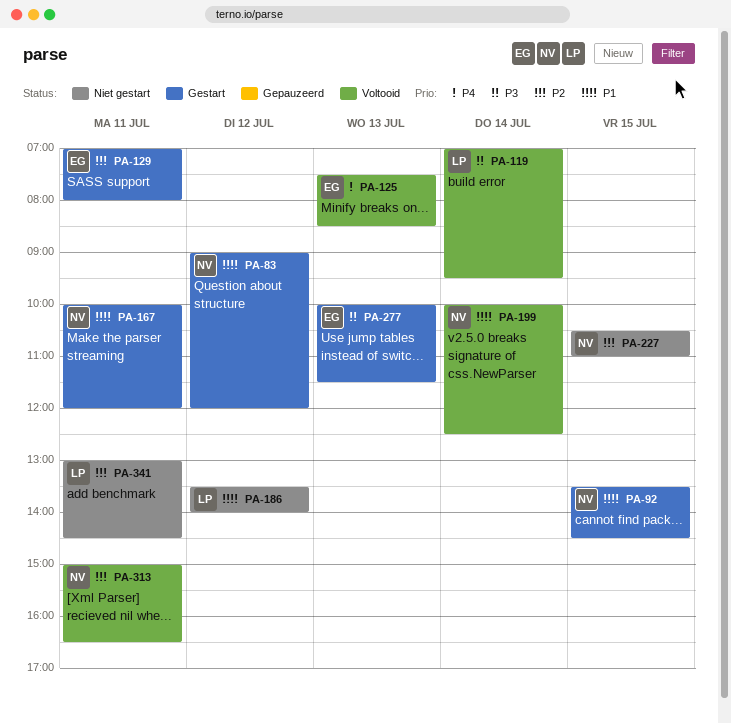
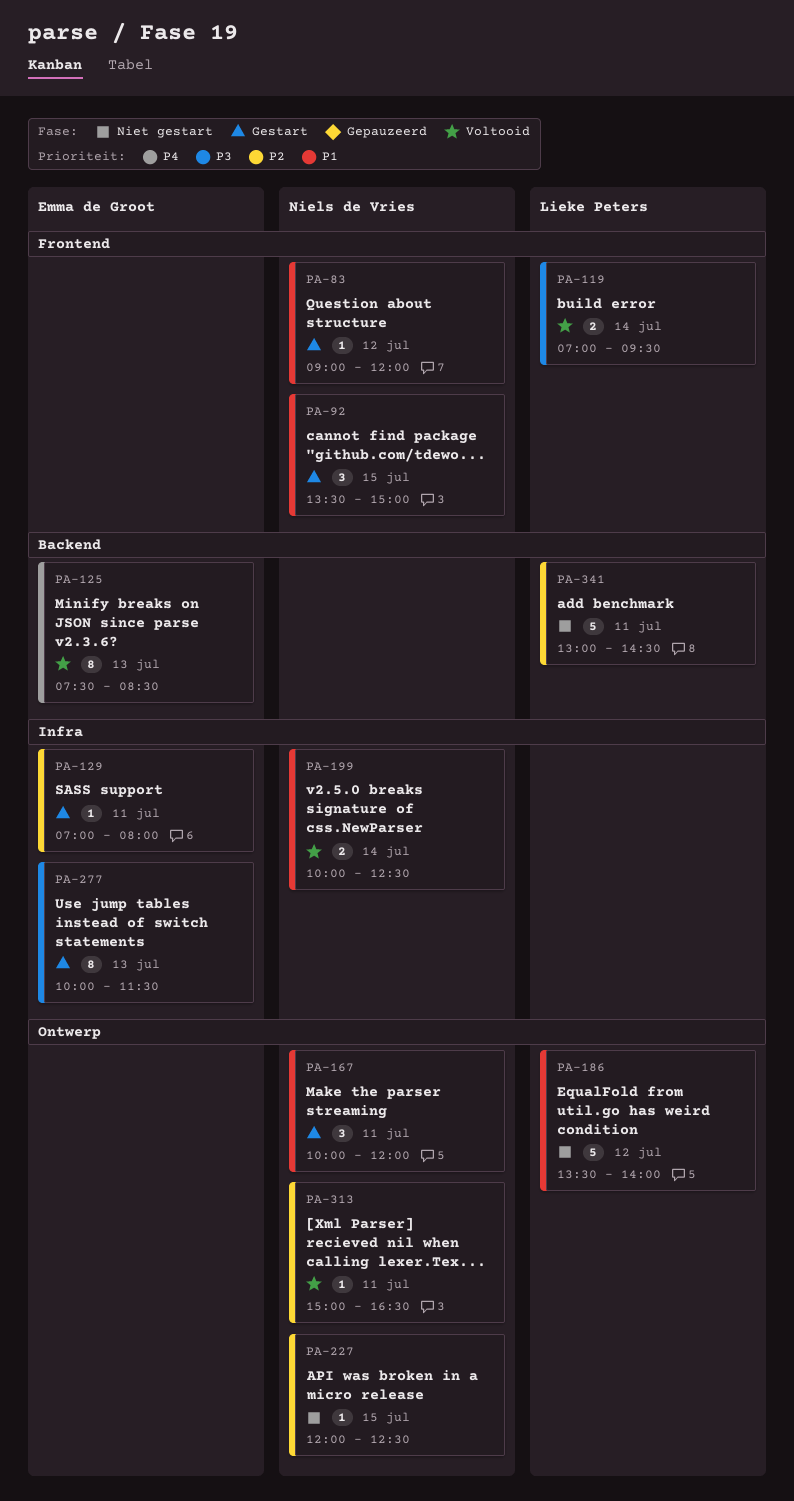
PA-92, ends: 14:30 -> 15:00
PA-227, begins: 10:30 -> 12:00
PA-227, ends: 11:00 -> 12:30

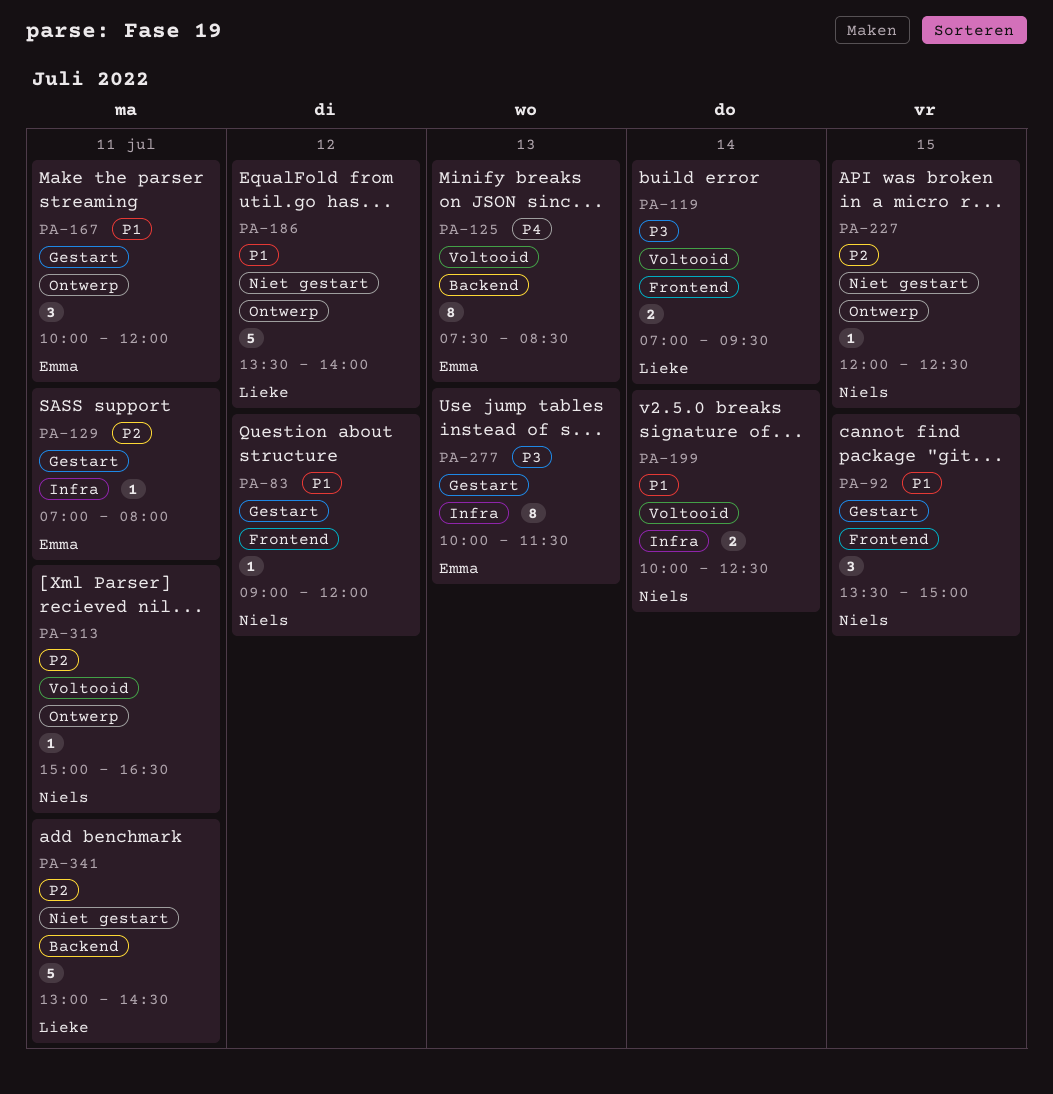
PA-167, owner: Niels de Vries -> Emma de Groot

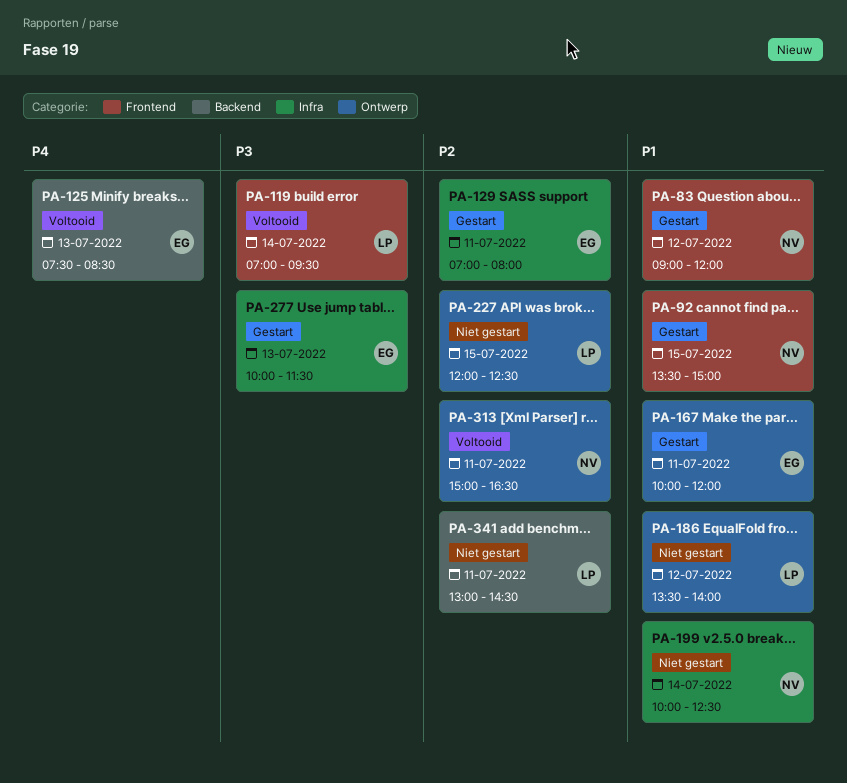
PA-199, status: Voltooid -> Niet gestart
PA-227, owner: Niels -> Lieke

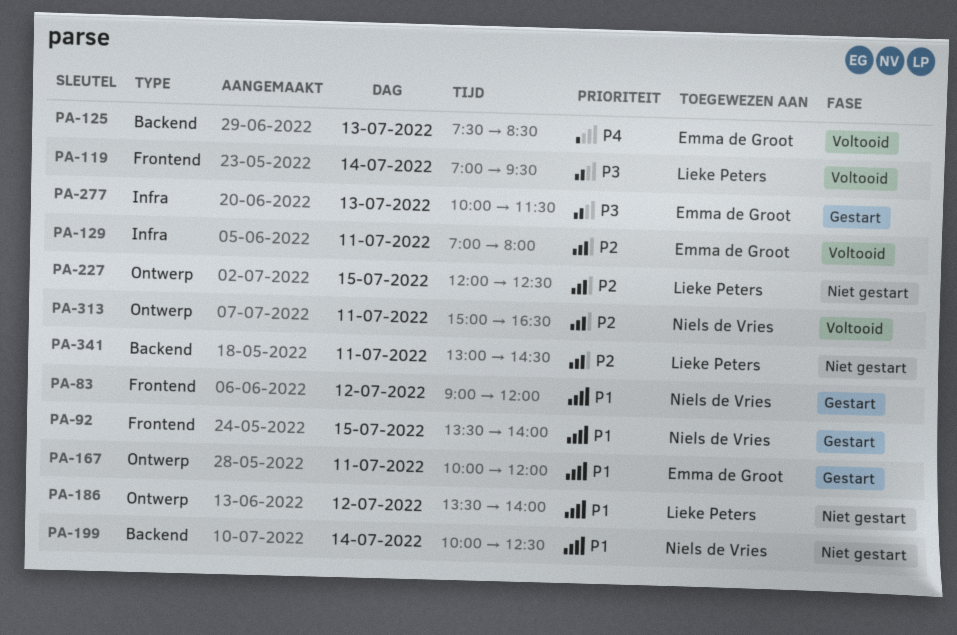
PA-92, ends: 15:00 -> 14:00
PA-129, status: Gestart -> Voltooid
PA-199, label: Infra -> Backend

